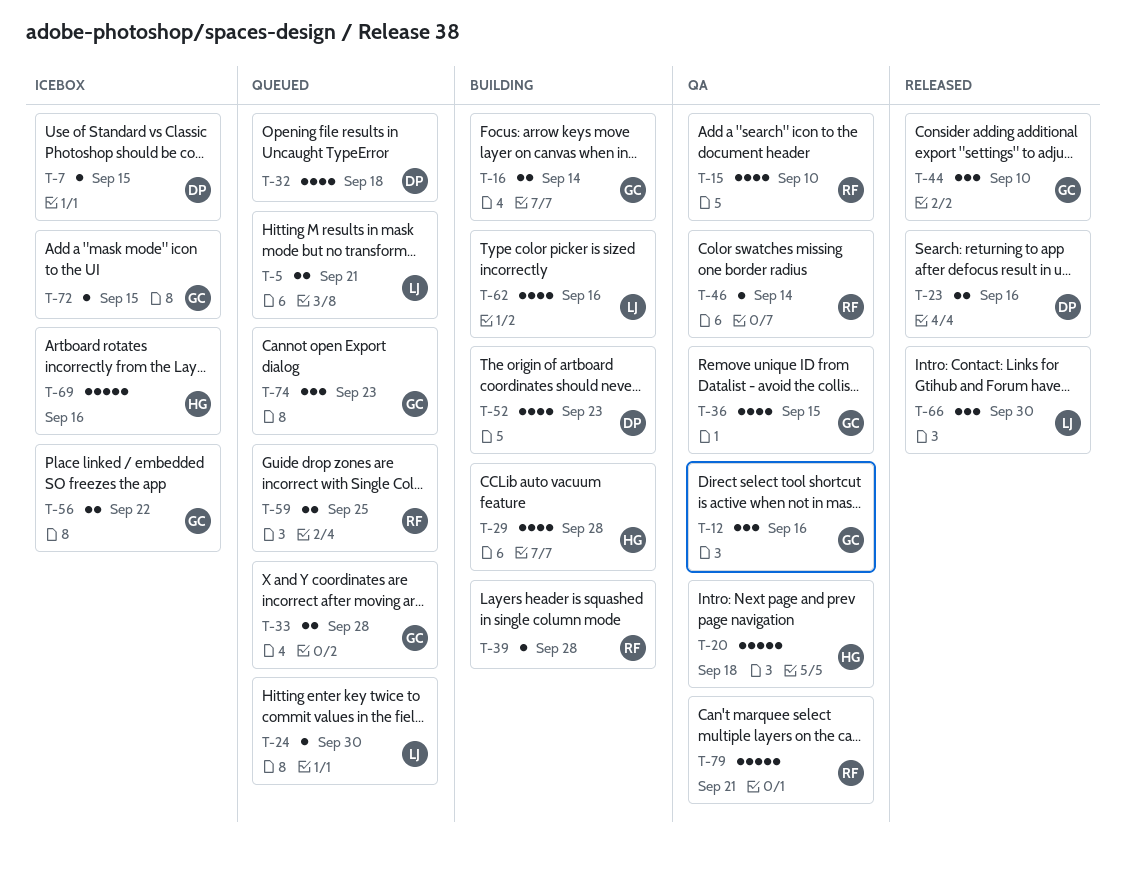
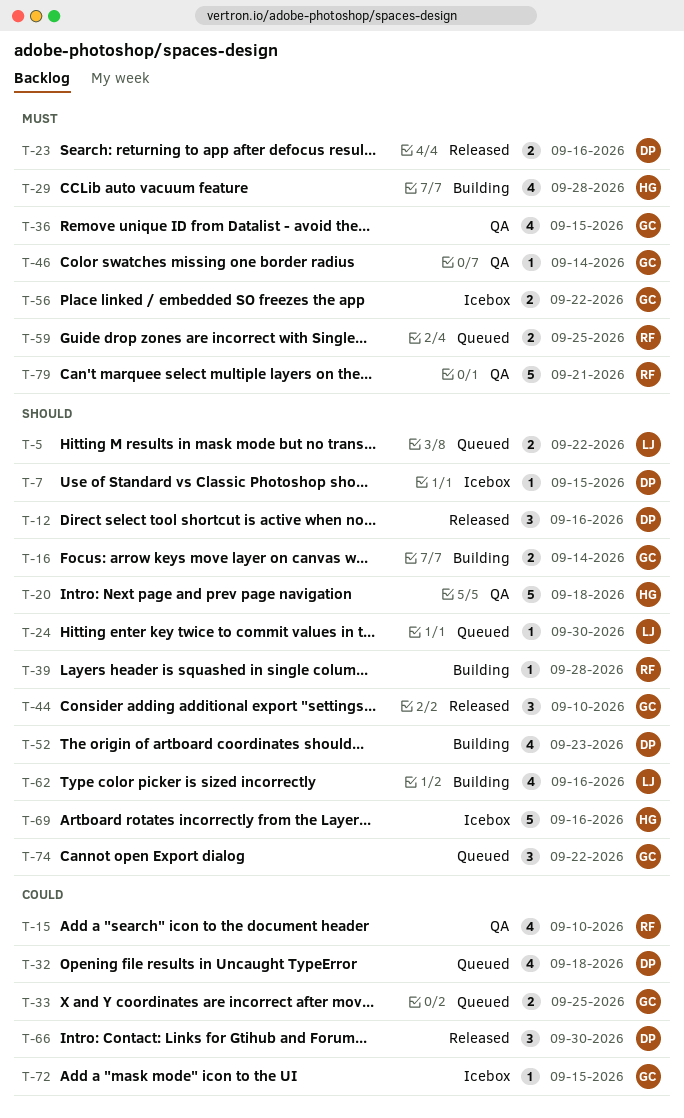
T-5, due: Sep 21 -> Sep 22
T-12, status: QA -> Released
T-12, owner: GC -> DP
T-33, due: Sep 28 -> Sep 25
T-46, owner: RF -> GC
T-66, owner: LJ -> DP
T-74, due: Sep 23 -> Sep 22

